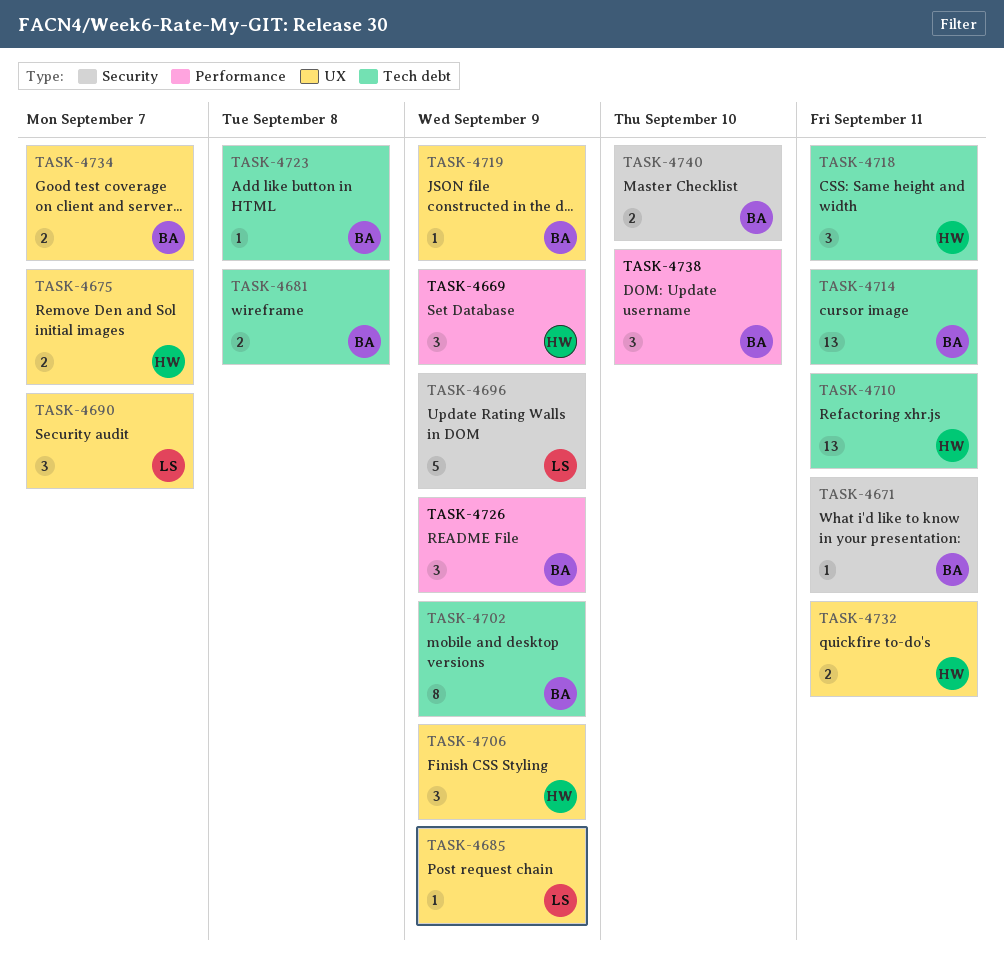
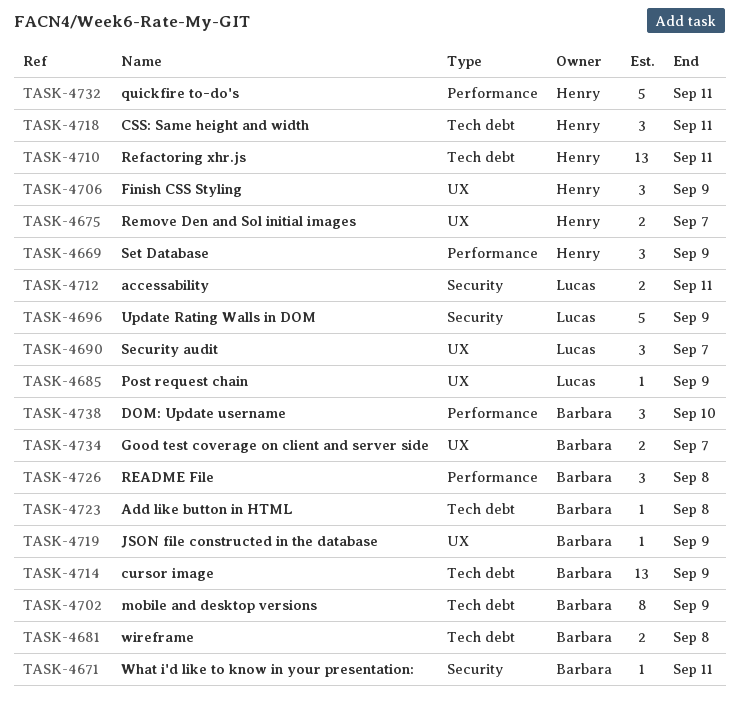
TASK-4712: none -> present
TASK-4714, due: Sep 11 -> Sep 9
TASK-4726, due: Sep 9 -> Sep 8
TASK-4732, label: UX -> Performance
TASK-4732, estimate: 2 -> 5
TASK-4740: present -> none

